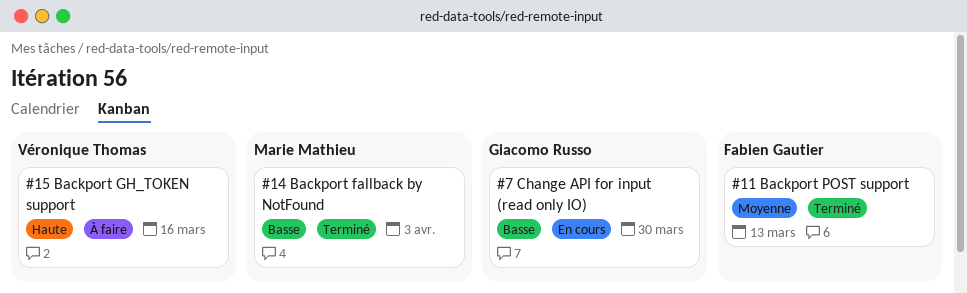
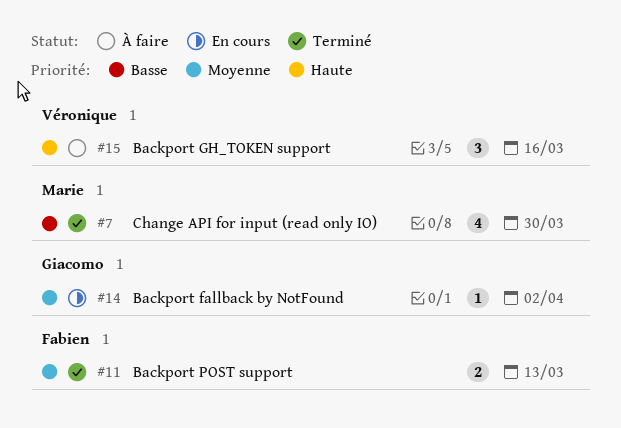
#7, status: En cours -> Terminé
#7, owner: Giacomo Russo -> Marie Mathieu
#14, status: Terminé -> En cours
#14, owner: Marie Mathieu -> Giacomo Russo
#14, priority: Basse -> Moyenne
#14, due: Apr 3 -> Apr 2

